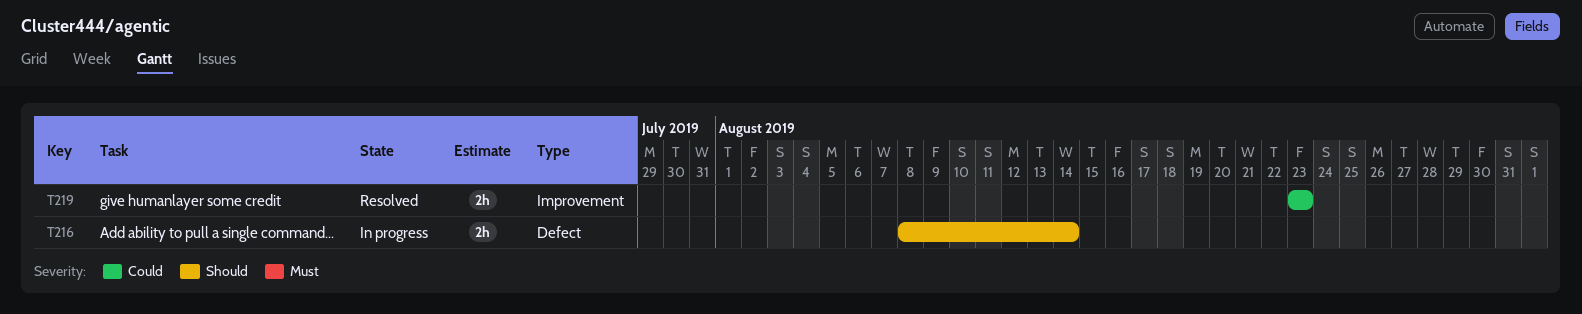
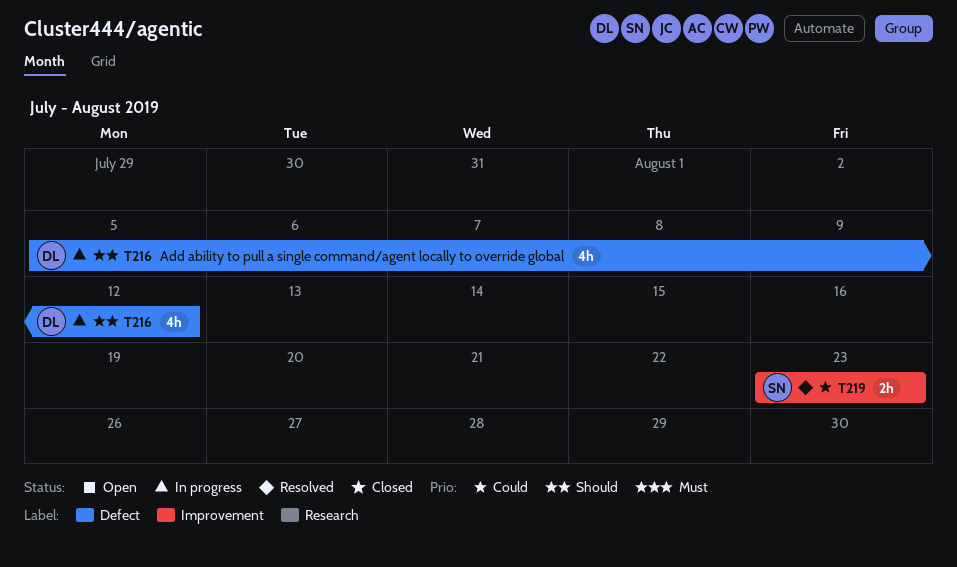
T216, estimate: 2h -> 4h
T216, start: Aug 8 -> Aug 5
T216, due: Aug 14 -> Aug 12

